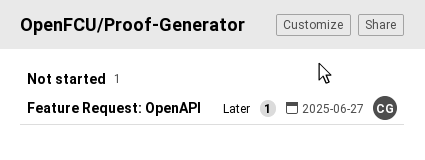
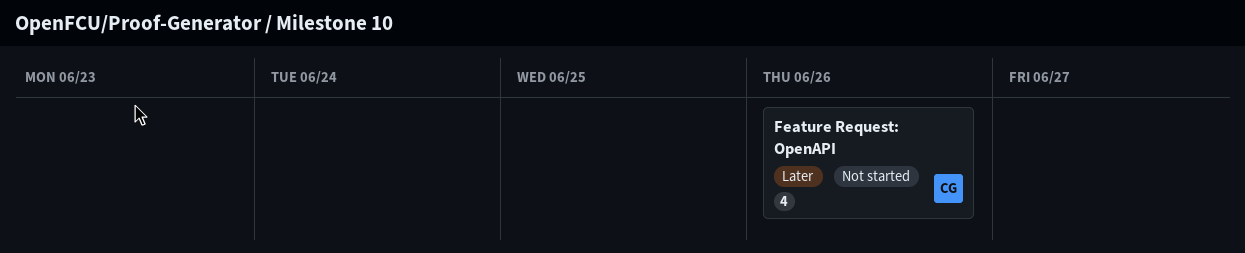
Feature Request: OpenAPI, estimate: 1 -> 4
Feature Request: OpenAPI, due: Jun 27 -> Jun 26

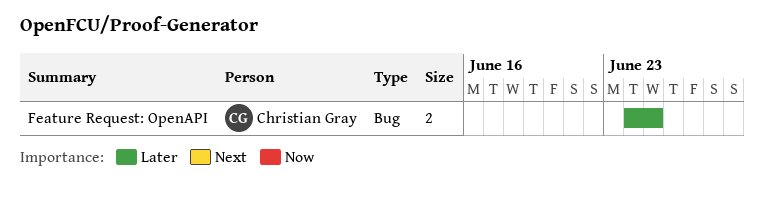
Feature Request: OpenAPI, estimate: 4 -> 2
Feature Request: OpenAPI, due: Jun 26 -> Jun 25

